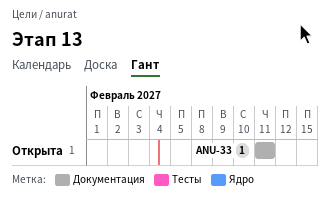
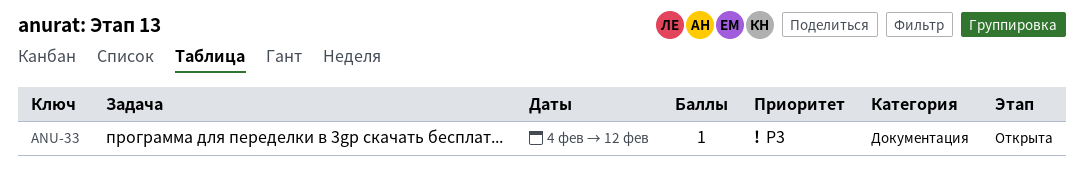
ANU-33, start: Feb 11 -> Feb 4
ANU-33, due: Feb 11 -> Feb 12

